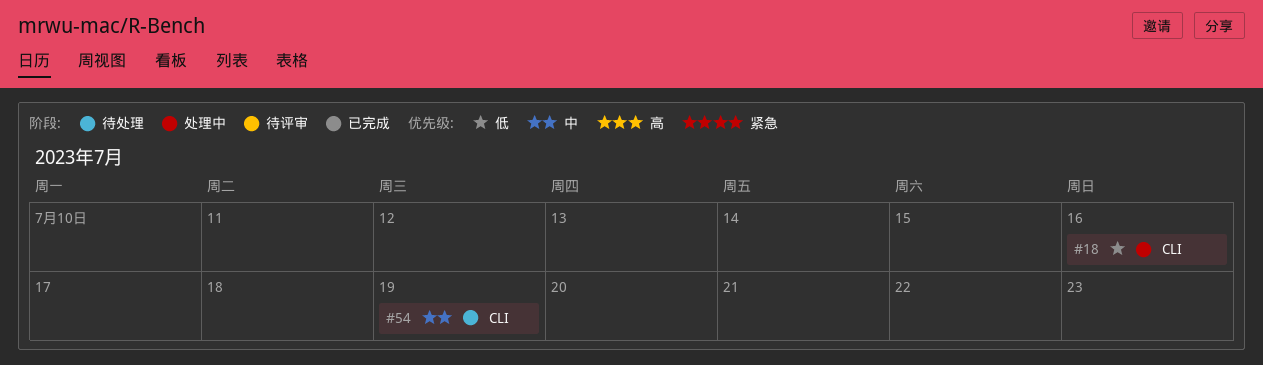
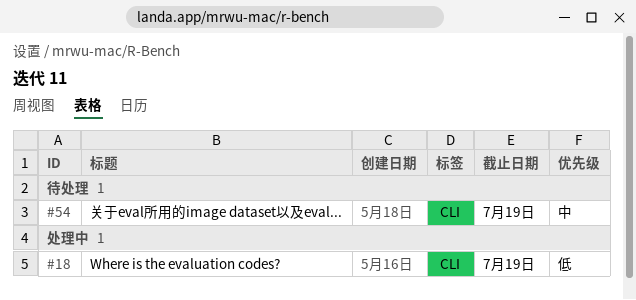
#18, due: Jul 16 -> Jul 19

